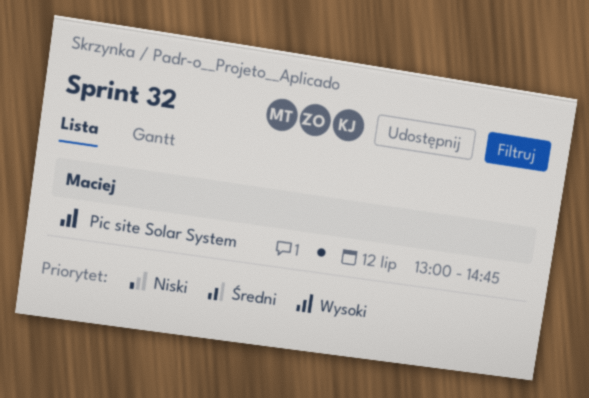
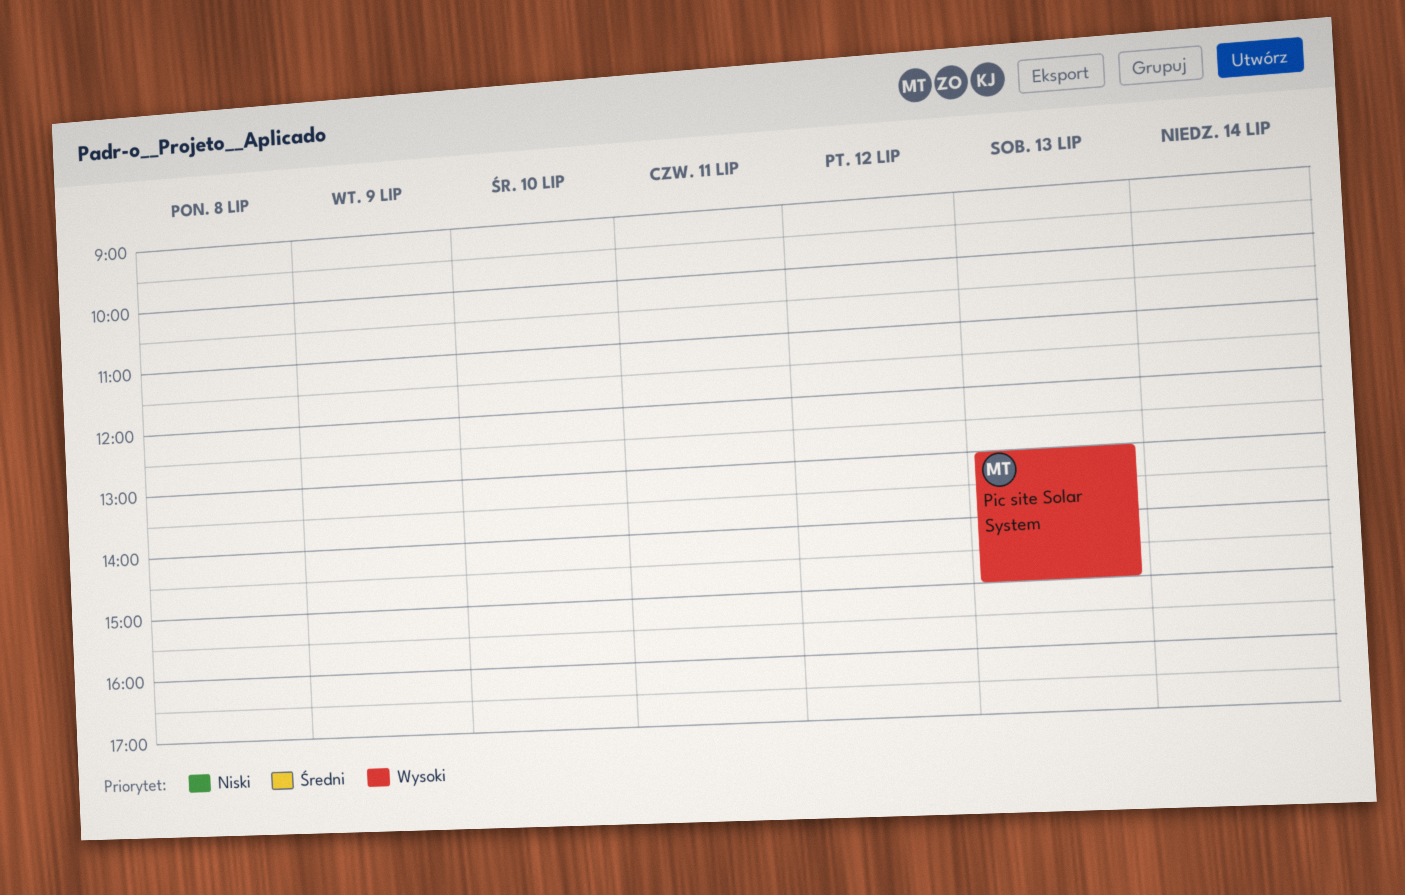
Pic site Solar System, day: Jul 12 -> Jul 13
Pic site Solar System, ends: 14:45 -> 15:00

